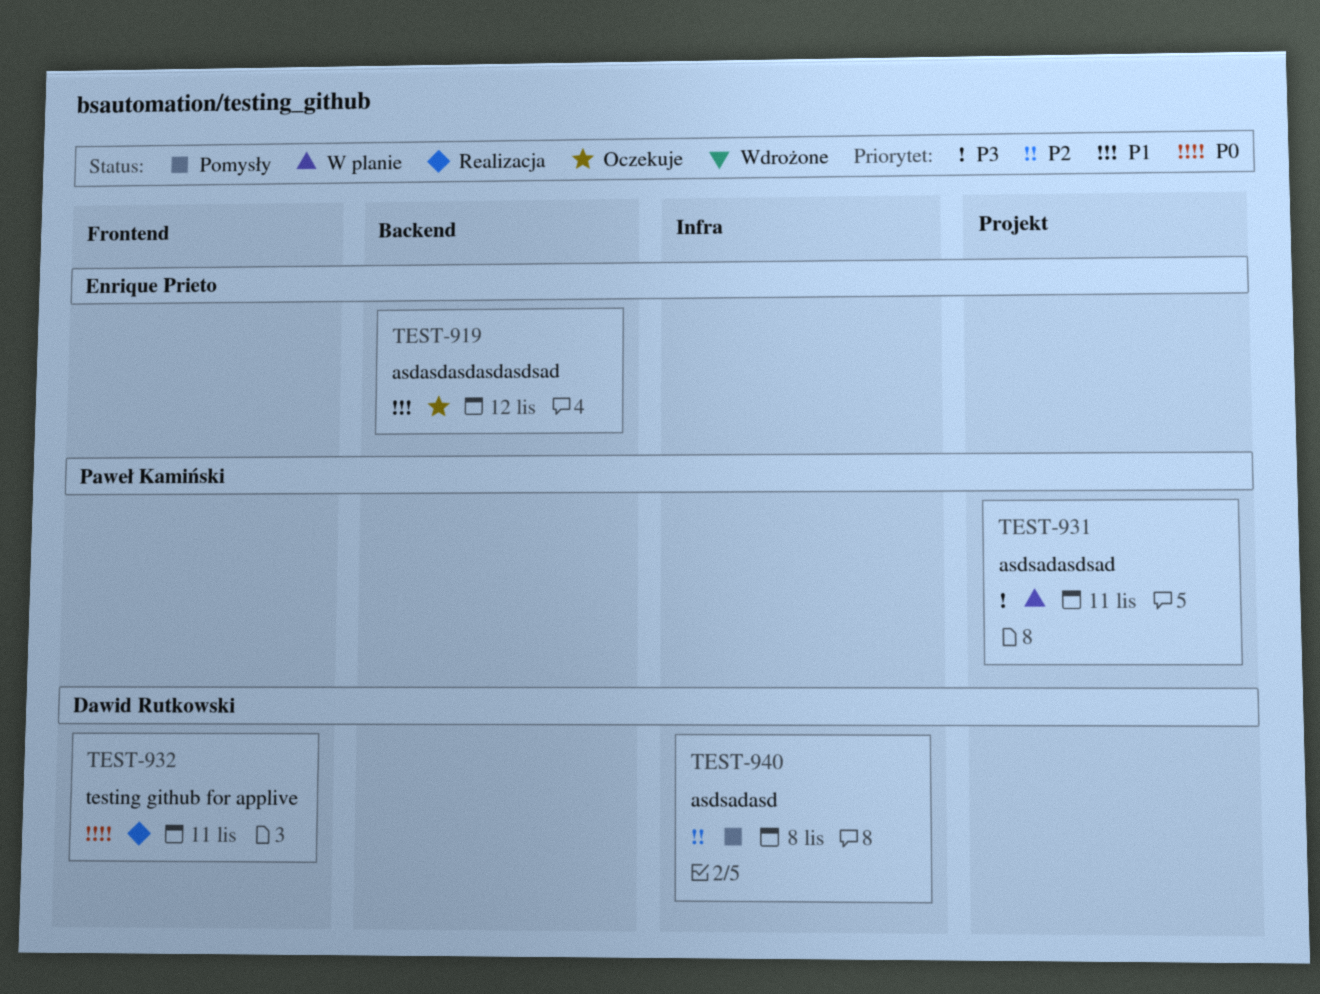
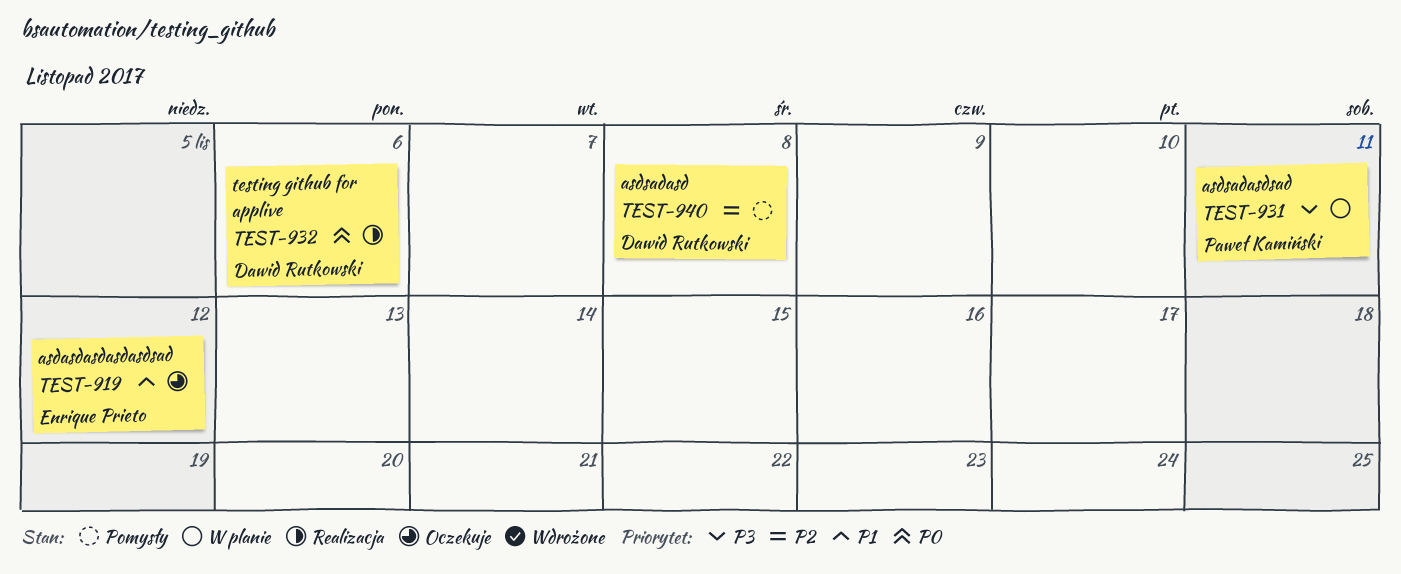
TEST-932, due: Nov 11 -> Nov 6

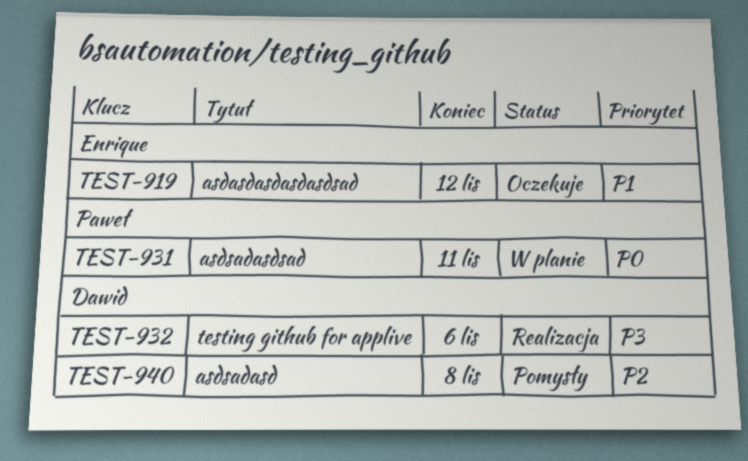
TEST-931, priority: P3 -> P0
TEST-932, priority: P0 -> P3

